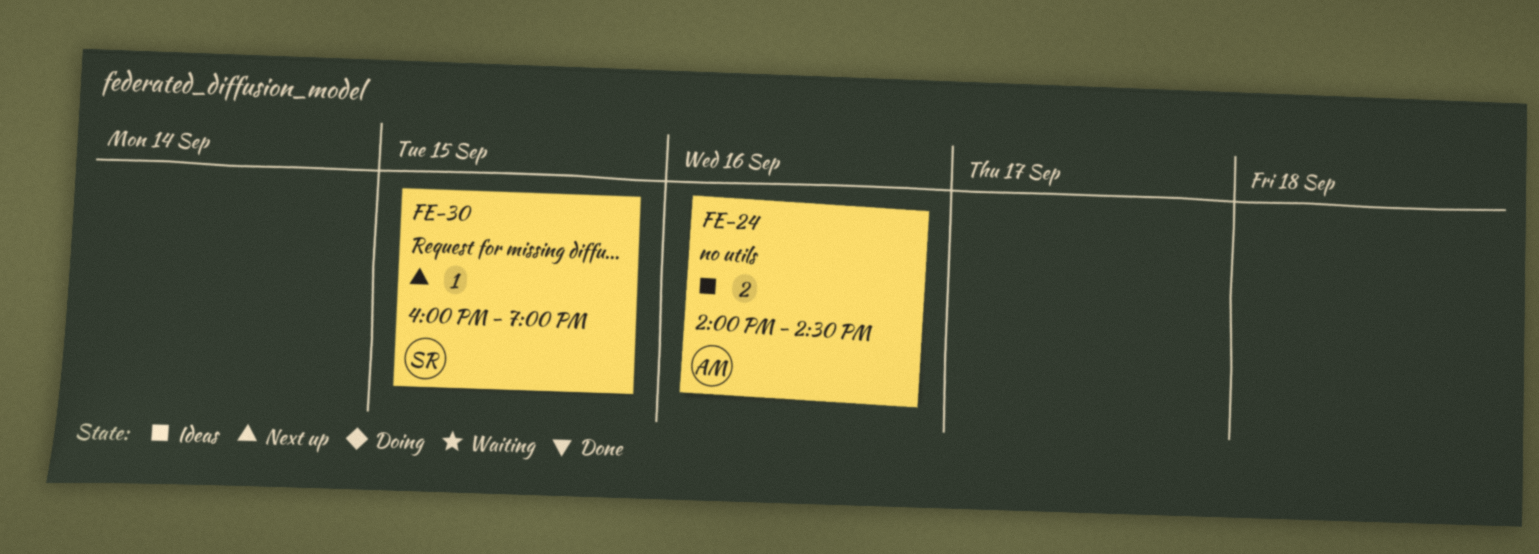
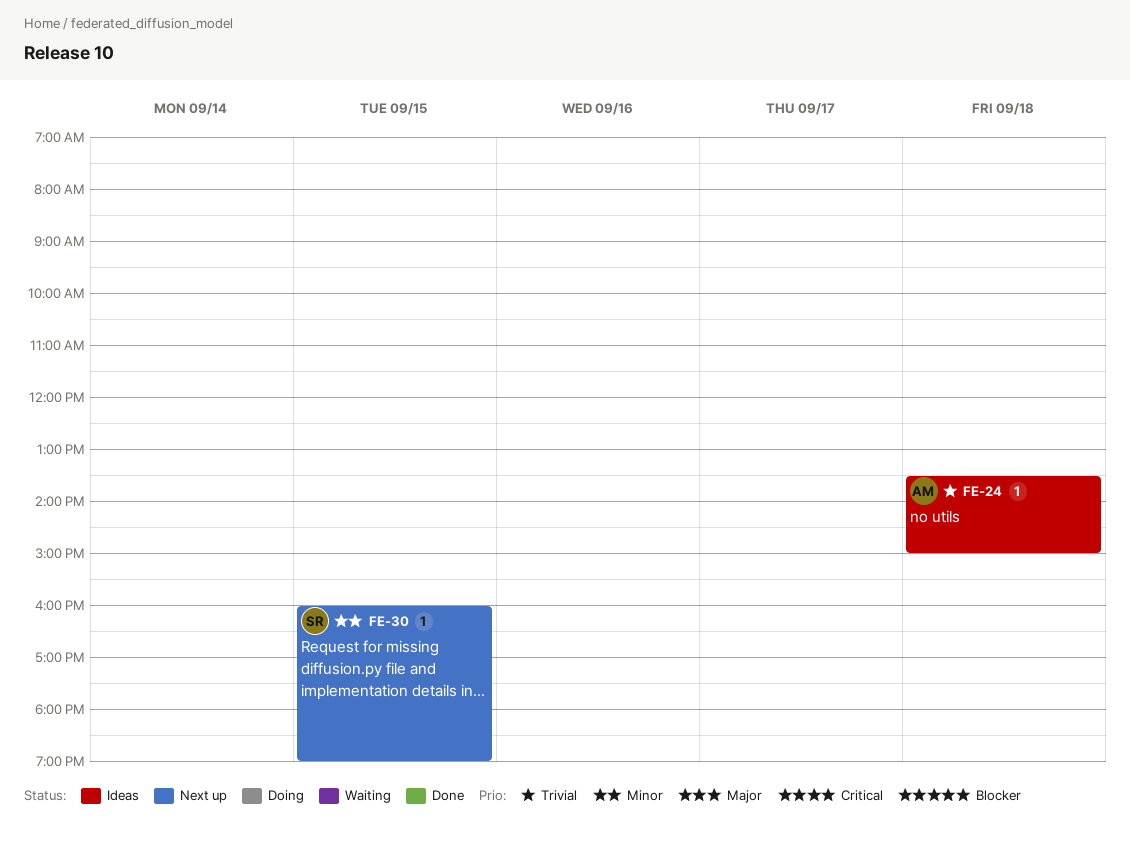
FE-24, estimate: 2 -> 1
FE-24, day: Sep 16 -> Sep 18
FE-24, begins: 14:00 -> 13:30
FE-24, ends: 14:30 -> 15:00

